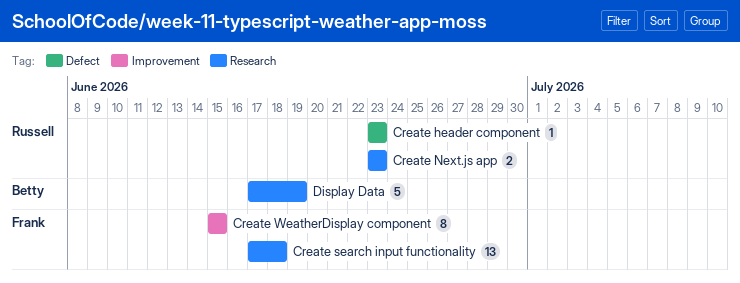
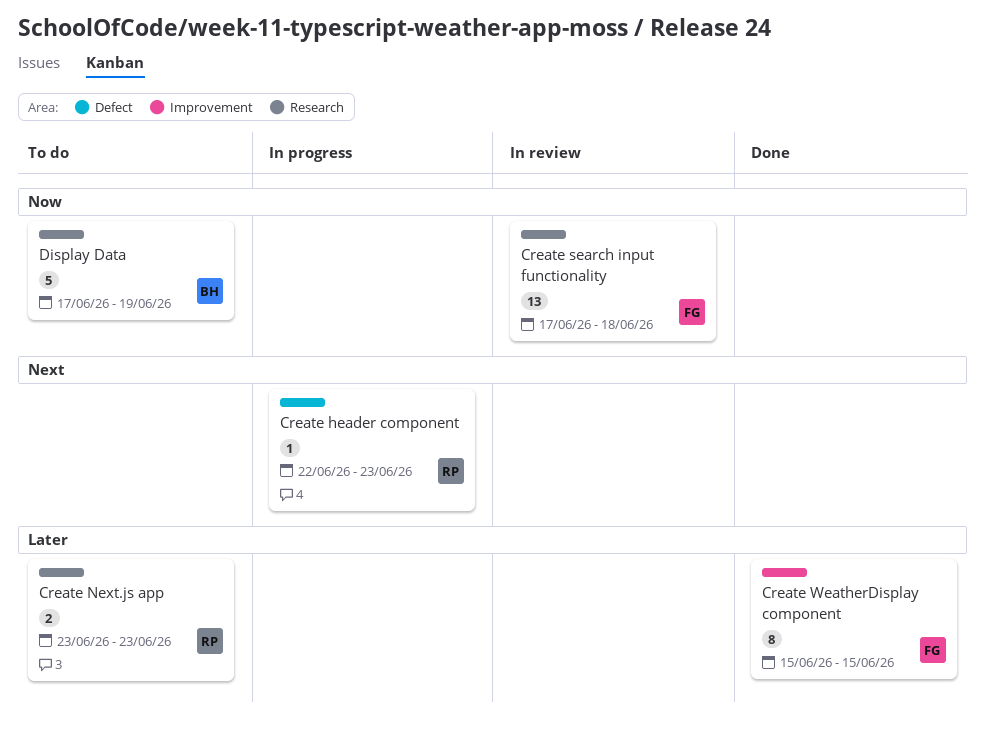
Create header component, start: Jun 23 -> Jun 22

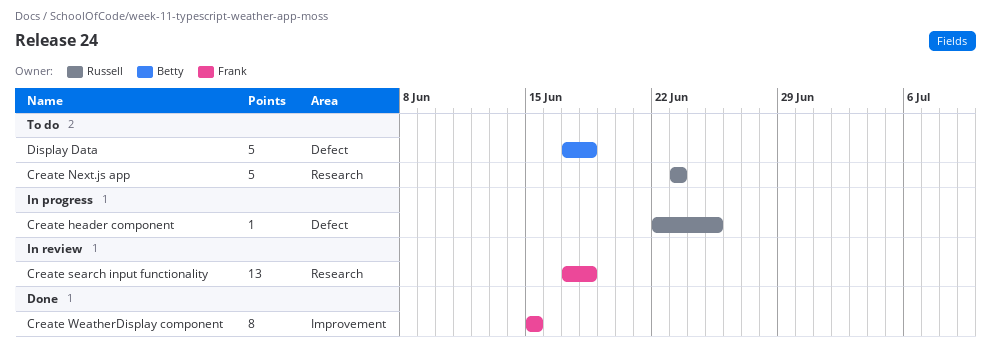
Create header component, due: Jun 23 -> Jun 25
Create Next.js app, estimate: 2 -> 5
Display Data, label: Research -> Defect
Display Data, due: Jun 19 -> Jun 18

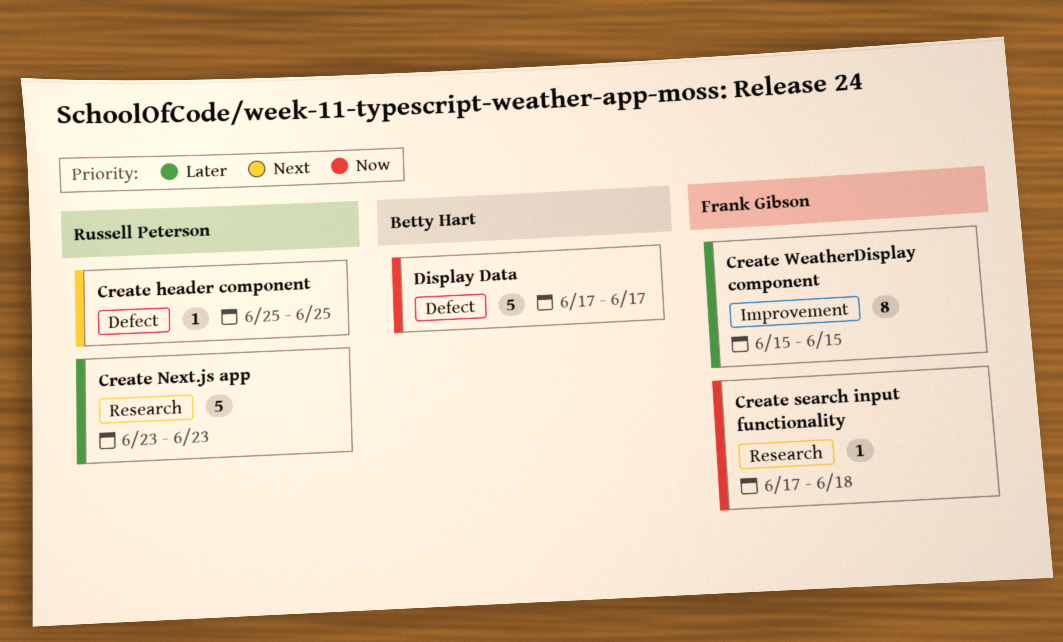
Create header component, start: Jun 22 -> Jun 25
Create search input functionality, estimate: 13 -> 1
Display Data, due: Jun 18 -> Jun 17

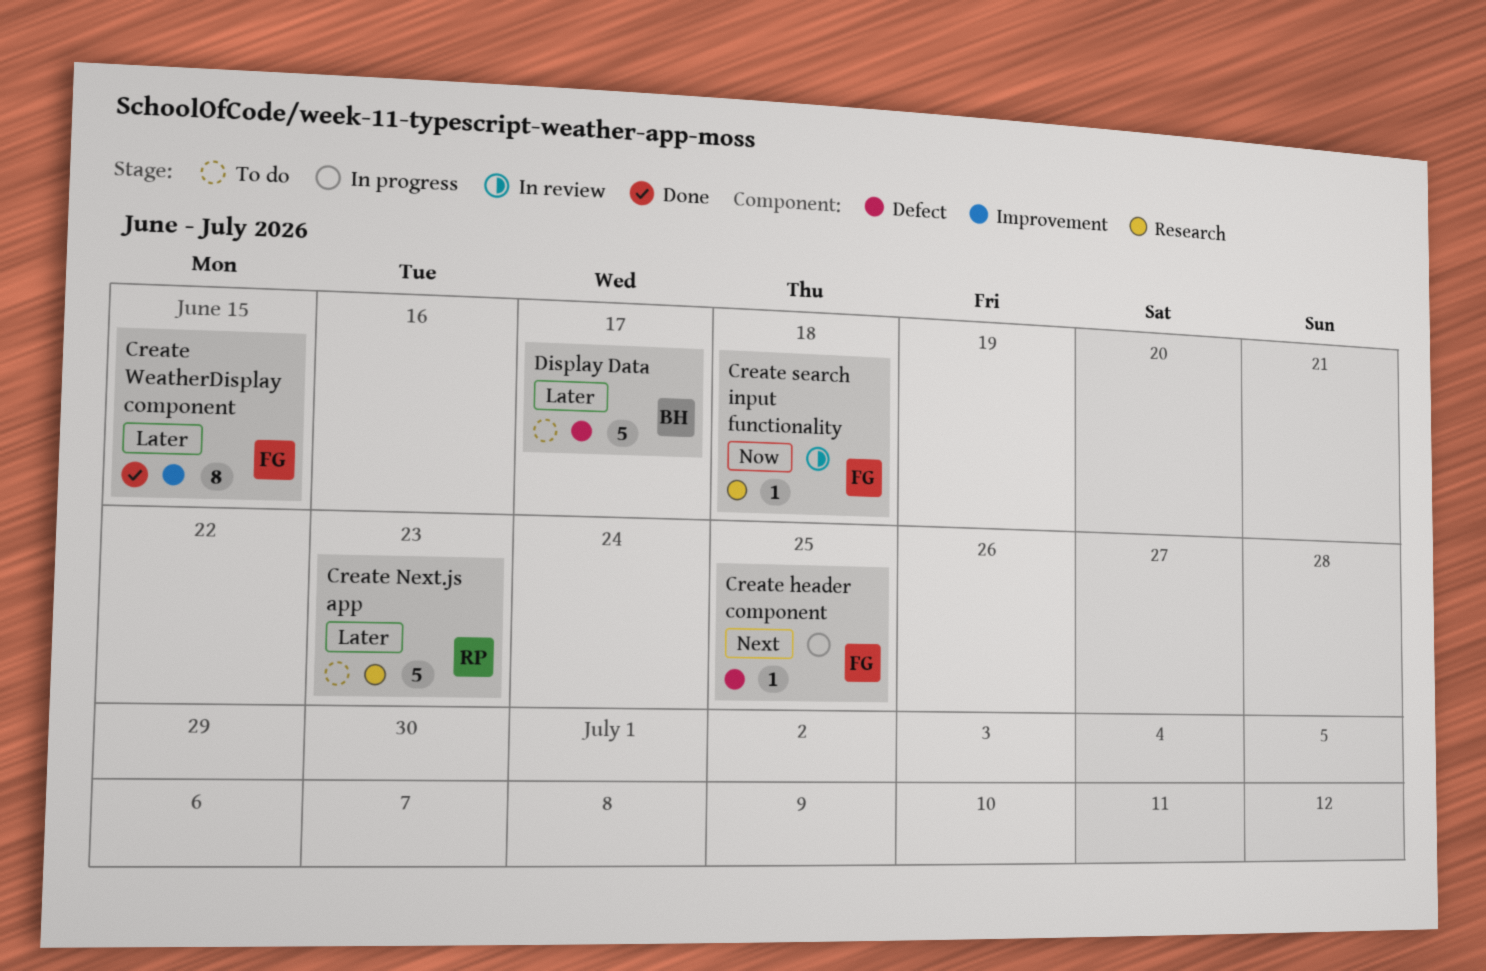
Create header component, owner: Russell Peterson -> Frank Gibson
Display Data, priority: Now -> Later

